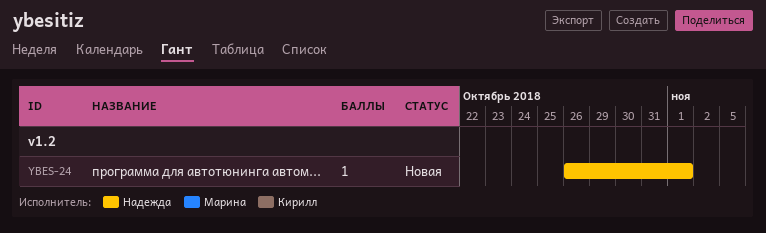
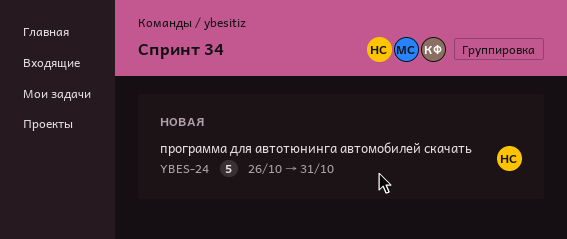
YBES-24, estimate: 1 -> 5
YBES-24, due: Nov 1 -> Oct 31

